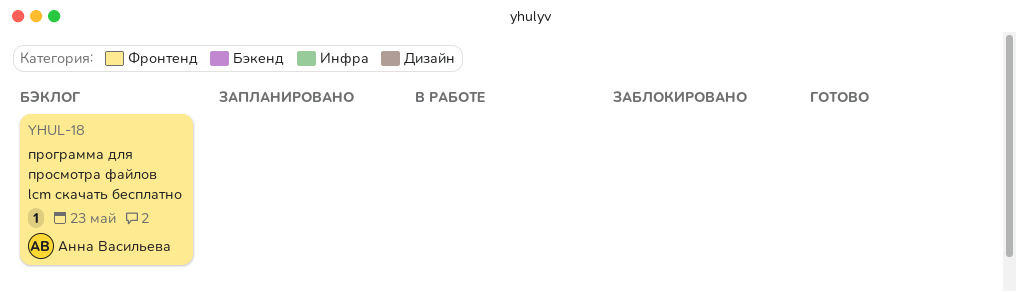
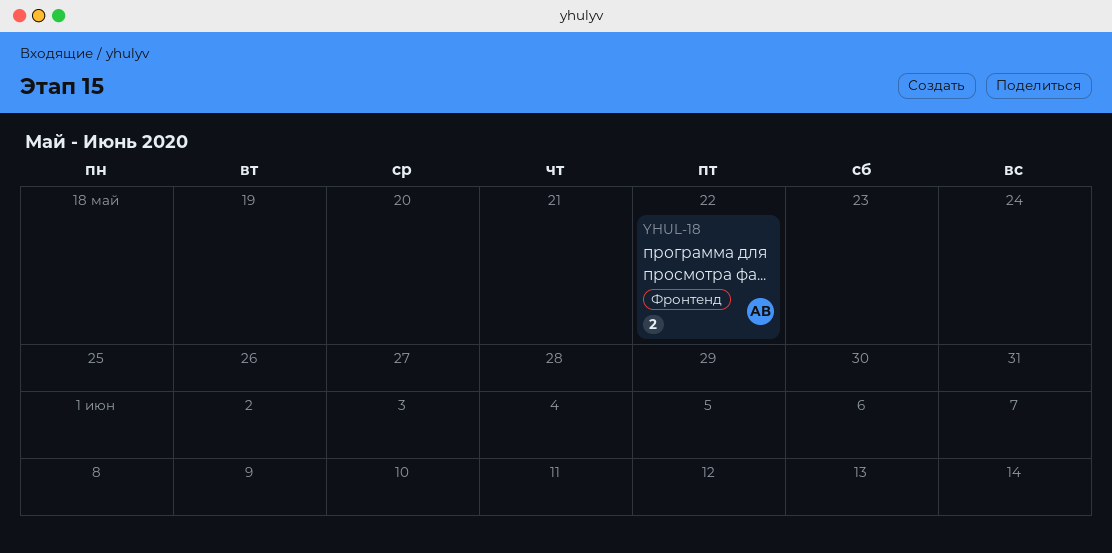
YHUL-18, estimate: 1 -> 2
YHUL-18, due: May 23 -> May 22

